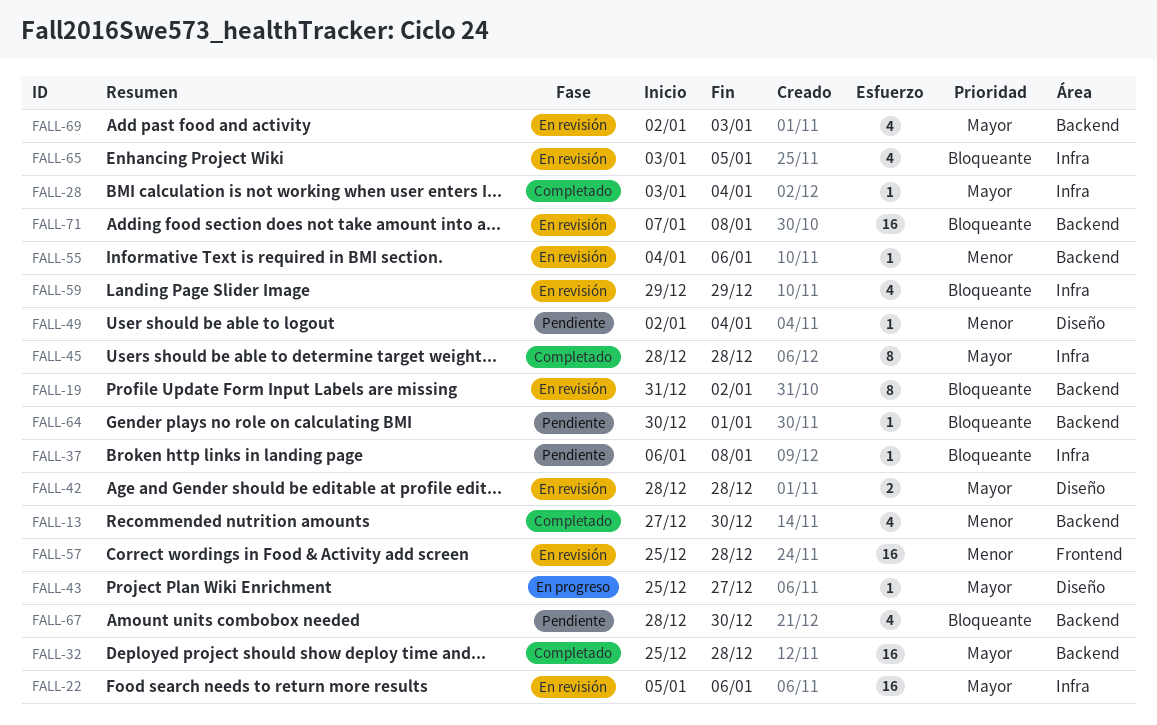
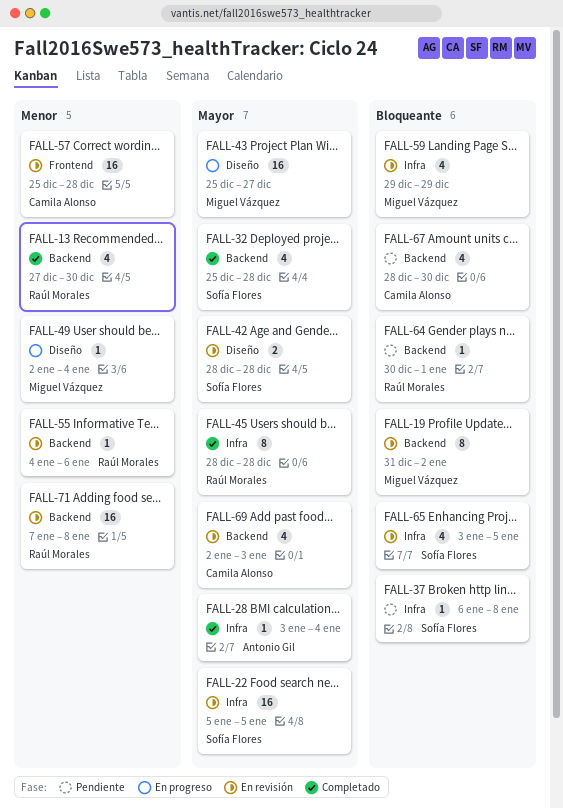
FALL-22, due: Jan 6 -> Jan 5
FALL-32, estimate: 16 -> 4
FALL-43, estimate: 1 -> 16
FALL-49, status: Pendiente -> En progreso
FALL-71, priority: Bloqueante -> Menor

